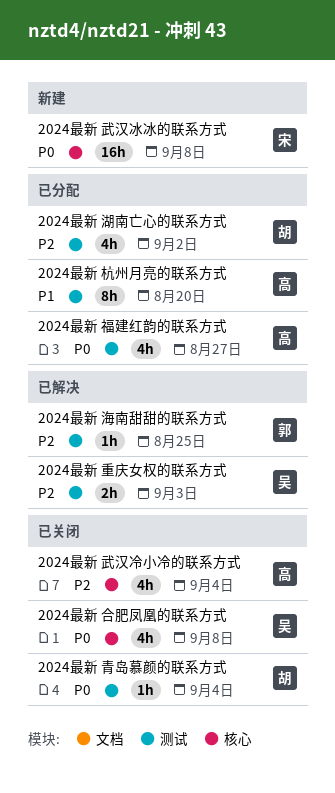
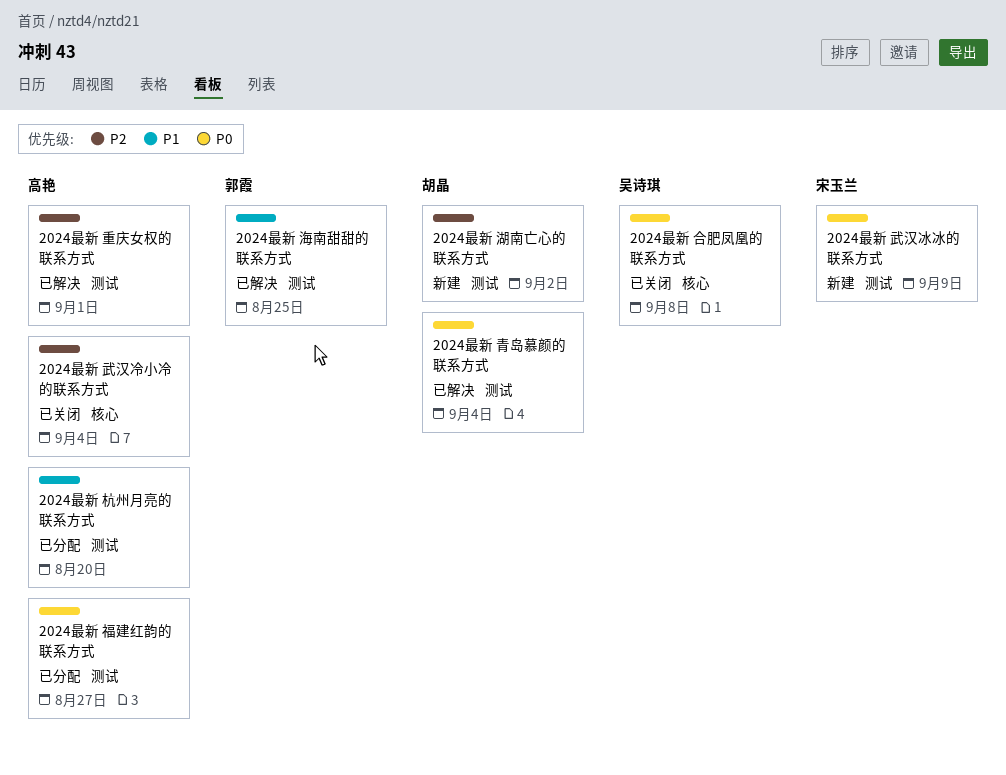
2024最新 武汉冰冰的联系方式, label: 核心 -> 测试
2024最新 武汉冰冰的联系方式, due: Sep 8 -> Sep 9
2024最新 海南甜甜的联系方式, priority: P2 -> P1
2024最新 湖南亡心的联系方式, status: 已分配 -> 新建
2024最新 重庆女权的联系方式, owner: 吴诗琪 -> 高艳
2024最新 重庆女权的联系方式, due: Sep 3 -> Sep 1
2024最新 青岛慕颜的联系方式, status: 已关闭 -> 已解决

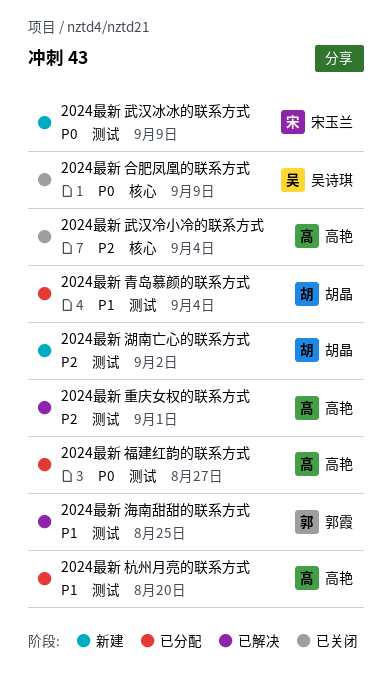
2024最新 合肥凤凰的联系方式, due: Sep 8 -> Sep 9
2024最新 青岛慕颜的联系方式, status: 已解决 -> 已分配
2024最新 青岛慕颜的联系方式, priority: P0 -> P1

